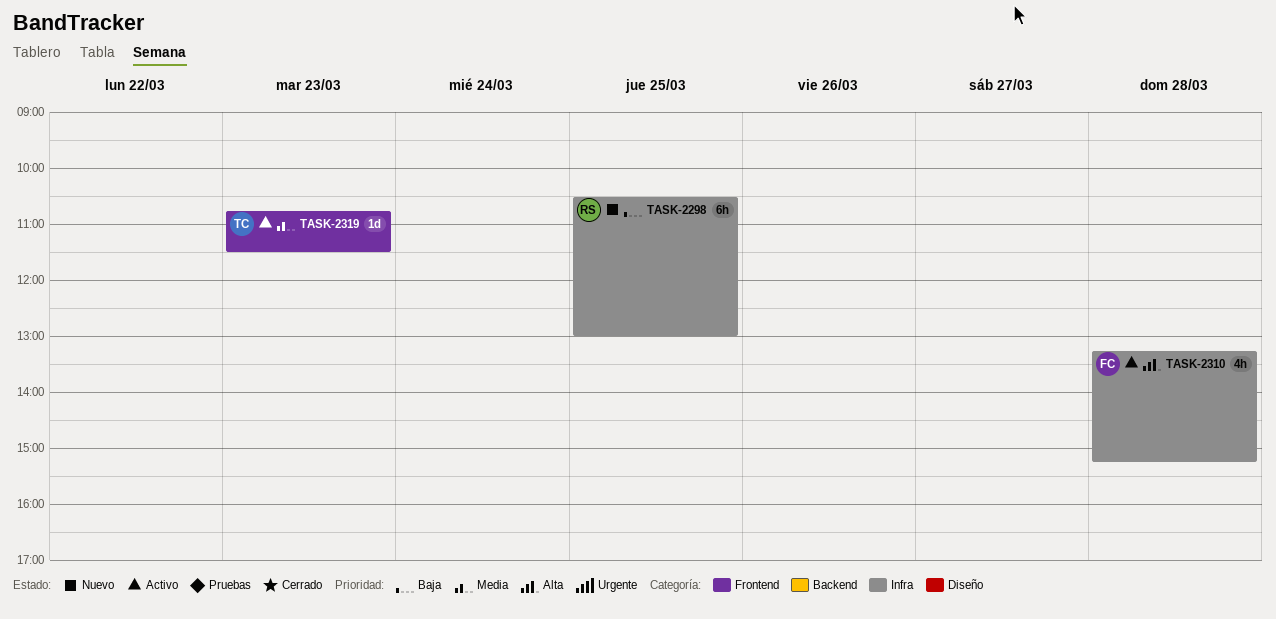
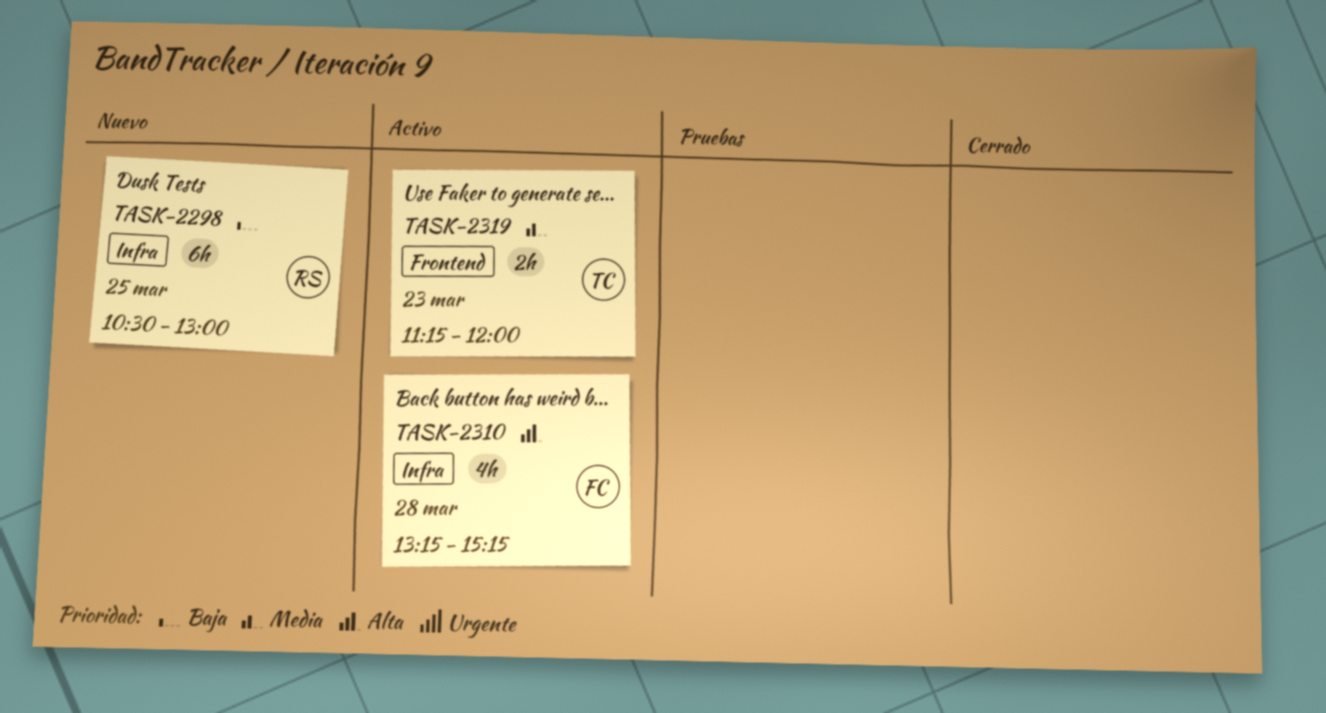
TASK-2319, estimate: 1d -> 2h
TASK-2319, begins: 10:45 -> 11:15
TASK-2319, ends: 11:30 -> 12:00

